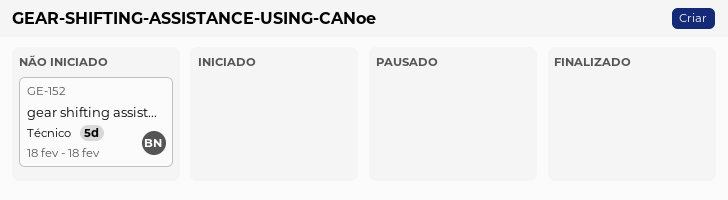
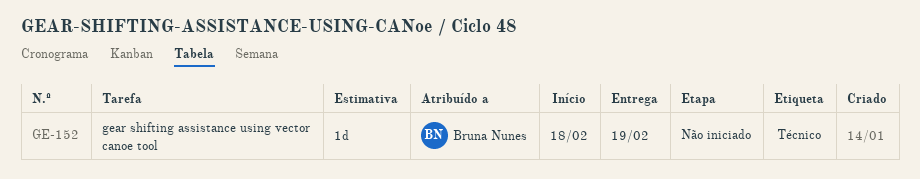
GE-152, estimate: 5d -> 1d
GE-152, due: Feb 18 -> Feb 19

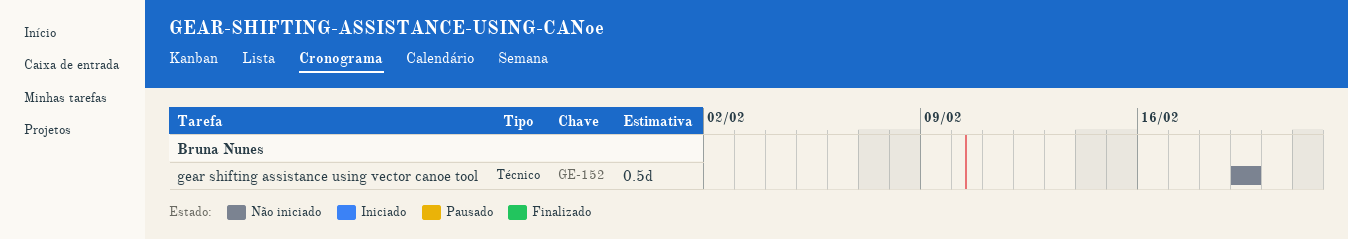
GE-152, estimate: 1d -> 0.5d
GE-152, start: Feb 18 -> Feb 19

